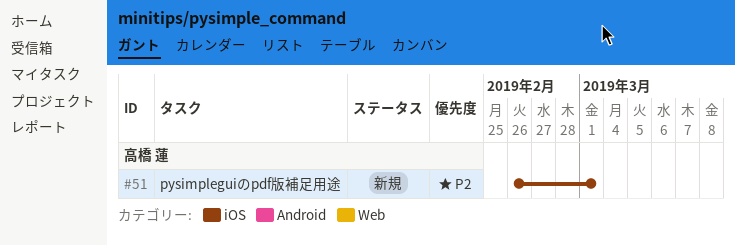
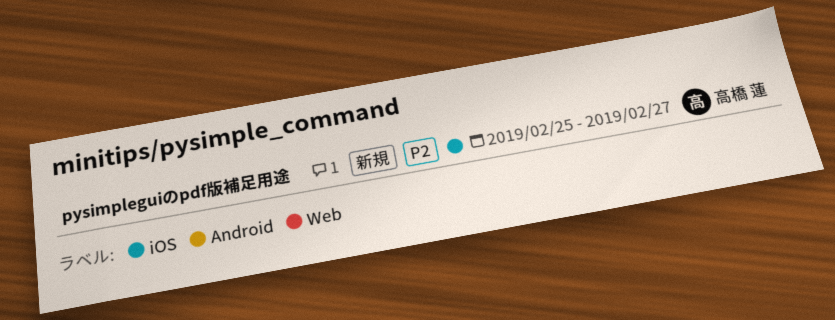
pysimpleguiのpdf版補足用途, start: Feb 26 -> Feb 25
pysimpleguiのpdf版補足用途, due: Mar 1 -> Feb 27

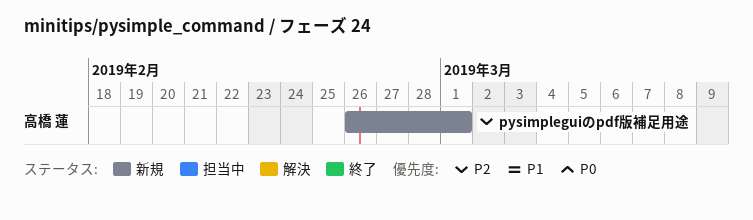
pysimpleguiのpdf版補足用途, start: Feb 25 -> Feb 26
pysimpleguiのpdf版補足用途, due: Feb 27 -> Mar 1

